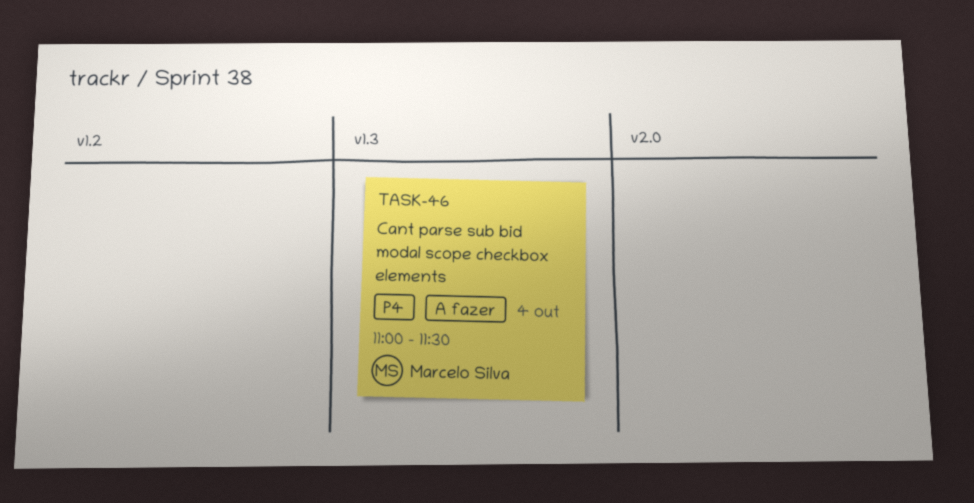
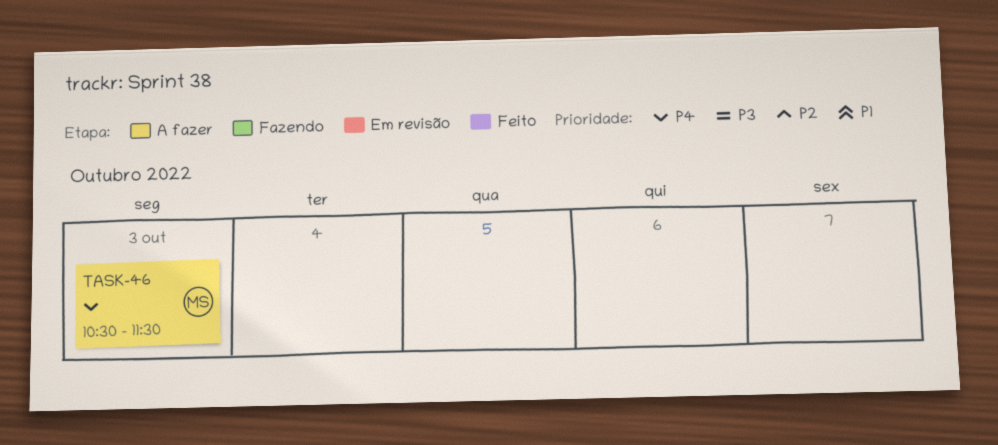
TASK-46, day: Oct 4 -> Oct 3
TASK-46, begins: 11:00 -> 10:30

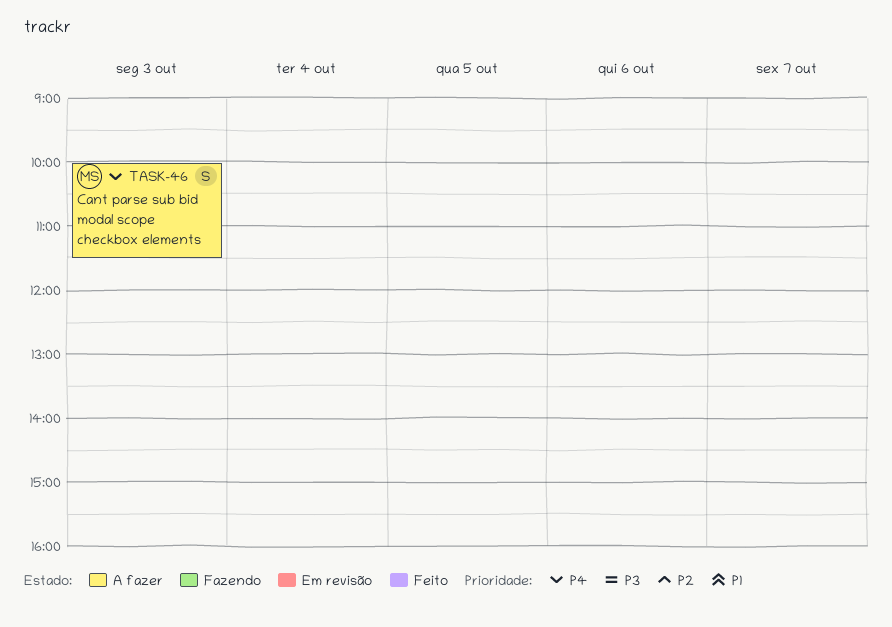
TASK-46, begins: 10:30 -> 10:00

